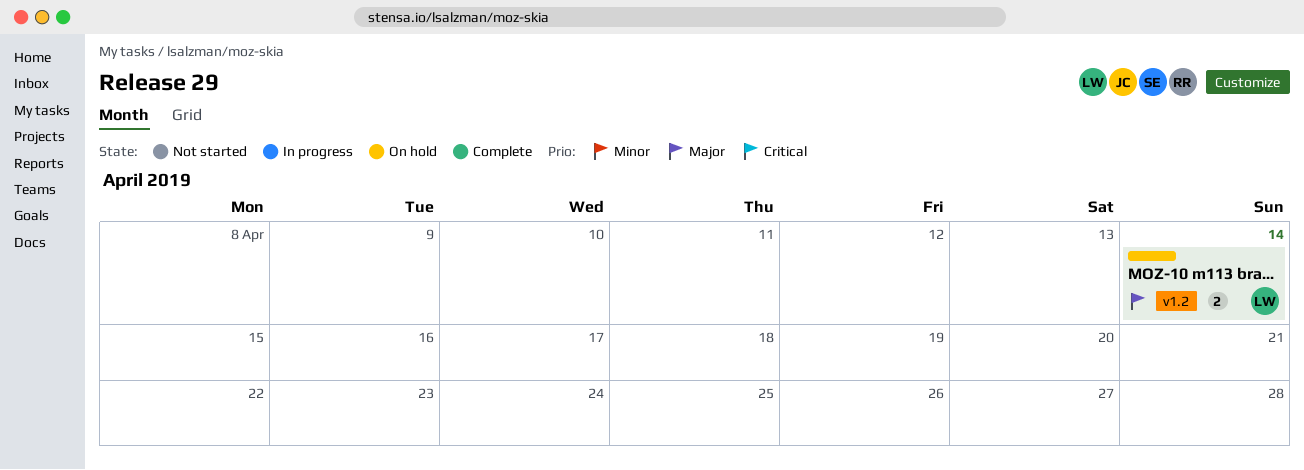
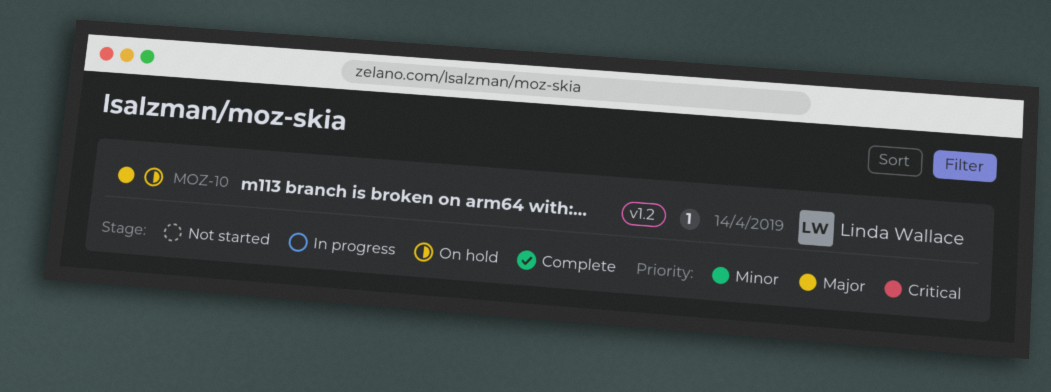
MOZ-10, estimate: 2 -> 1

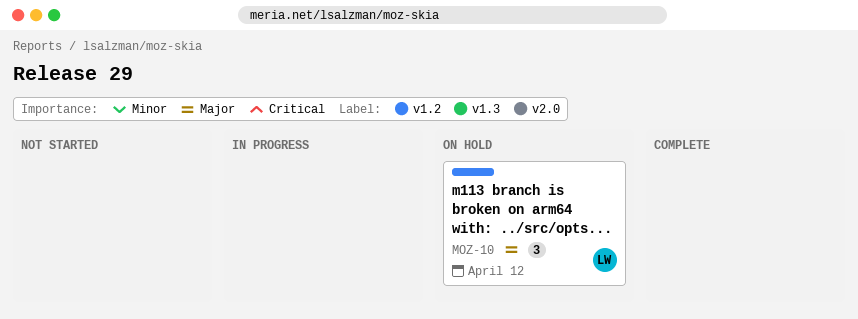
MOZ-10, estimate: 1 -> 3
MOZ-10, due: Apr 14 -> Apr 12

